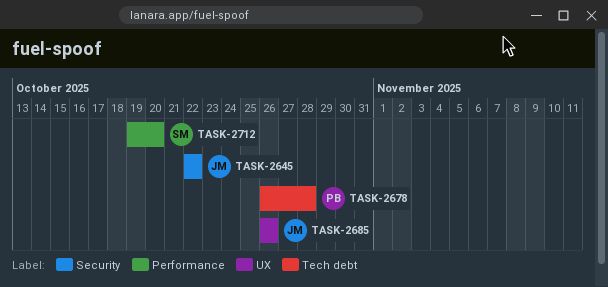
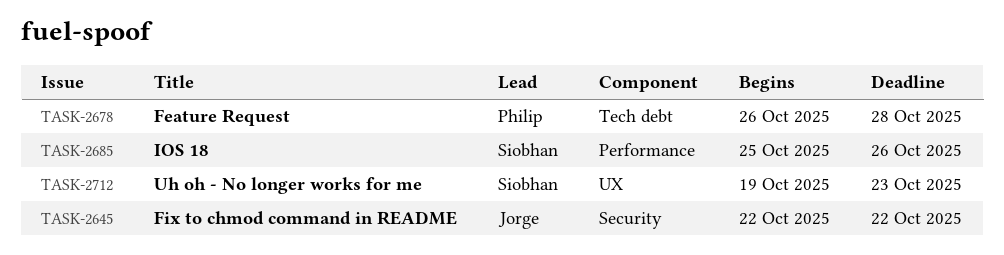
TASK-2685, owner: Jorge -> Siobhan
TASK-2685, label: UX -> Performance
TASK-2685, start: Oct 26 -> Oct 25
TASK-2712, label: Performance -> UX
TASK-2712, due: Oct 20 -> Oct 23

